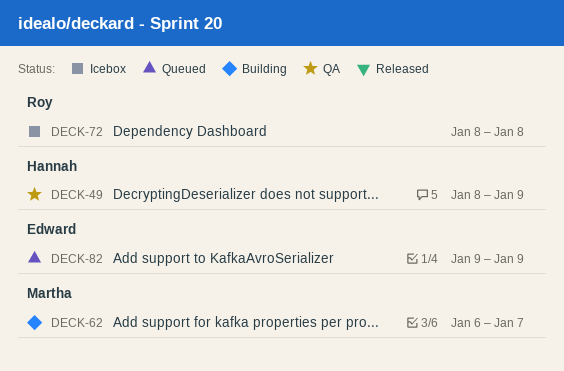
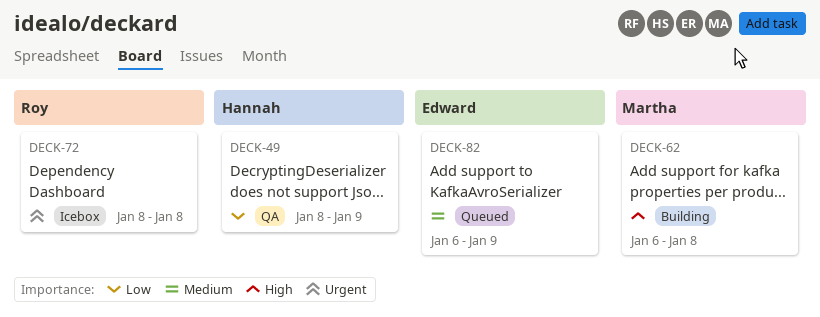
DECK-62, due: Jan 7 -> Jan 8
DECK-82, start: Jan 9 -> Jan 6

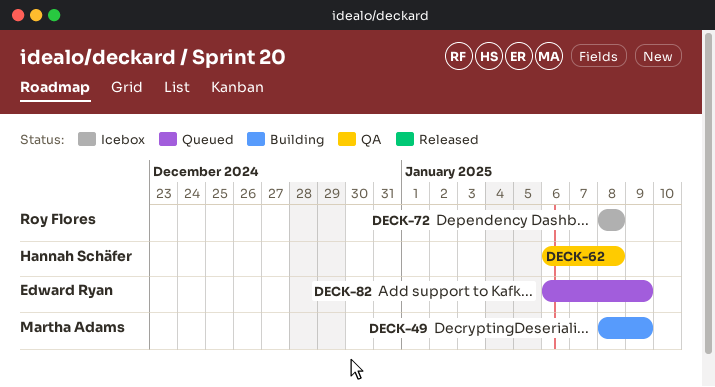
DECK-49, status: QA -> Building
DECK-49, owner: Hannah Schäfer -> Martha Adams
DECK-62, status: Building -> QA
DECK-62, owner: Martha Adams -> Hannah Schäfer

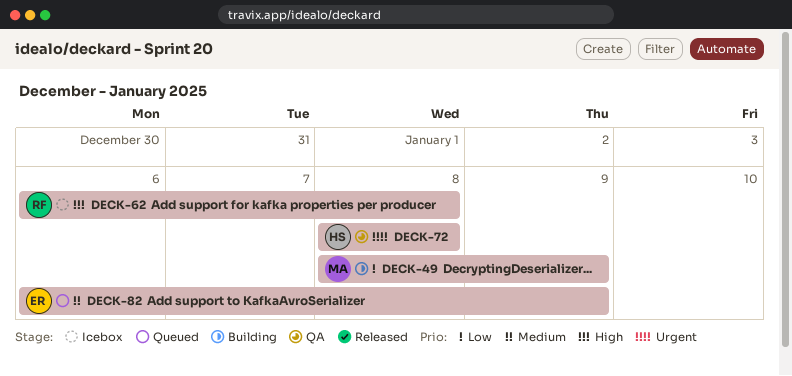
DECK-62, status: QA -> Icebox
DECK-62, owner: Hannah Schäfer -> Roy Flores
DECK-72, status: Icebox -> QA
DECK-72, owner: Roy Flores -> Hannah Schäfer

